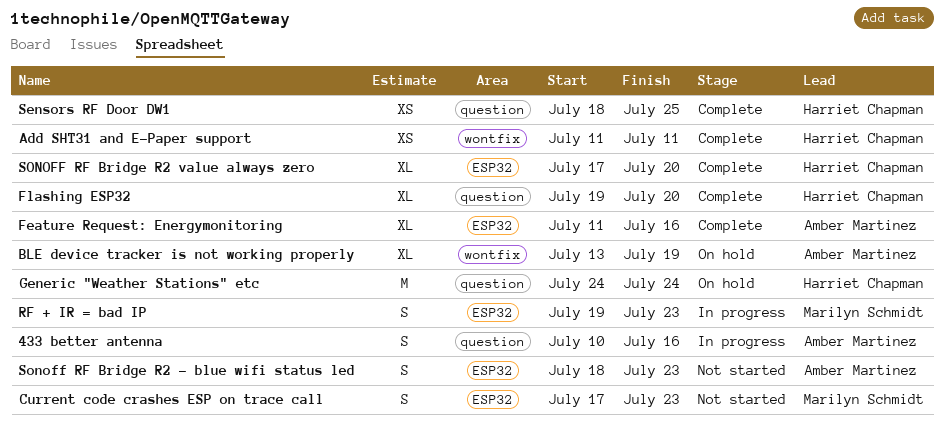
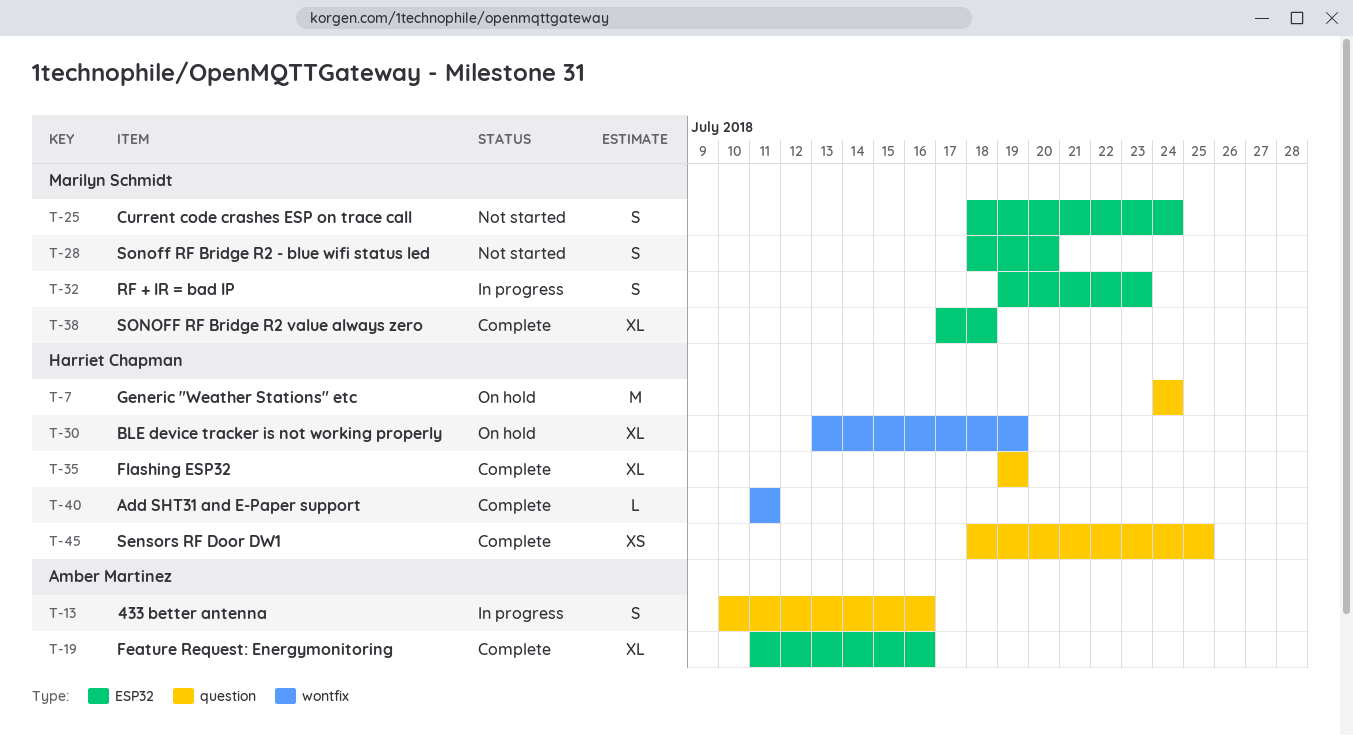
Add SHT31 and E-Paper support, estimate: XS -> L
BLE device tracker is not working properly, owner: Amber Martinez -> Harriet Chapman
Current code crashes ESP on trace call, start: Jul 17 -> Jul 18
Current code crashes ESP on trace call, due: Jul 23 -> Jul 24
Flashing ESP32, due: Jul 20 -> Jul 19
Sonoff RF Bridge R2 - blue wifi status led, owner: Amber Martinez -> Marilyn Schmidt
Sonoff RF Bridge R2 - blue wifi status led, due: Jul 23 -> Jul 20
SONOFF RF Bridge R2 value always zero, owner: Harriet Chapman -> Marilyn Schmidt
SONOFF RF Bridge R2 value always zero, due: Jul 20 -> Jul 18

